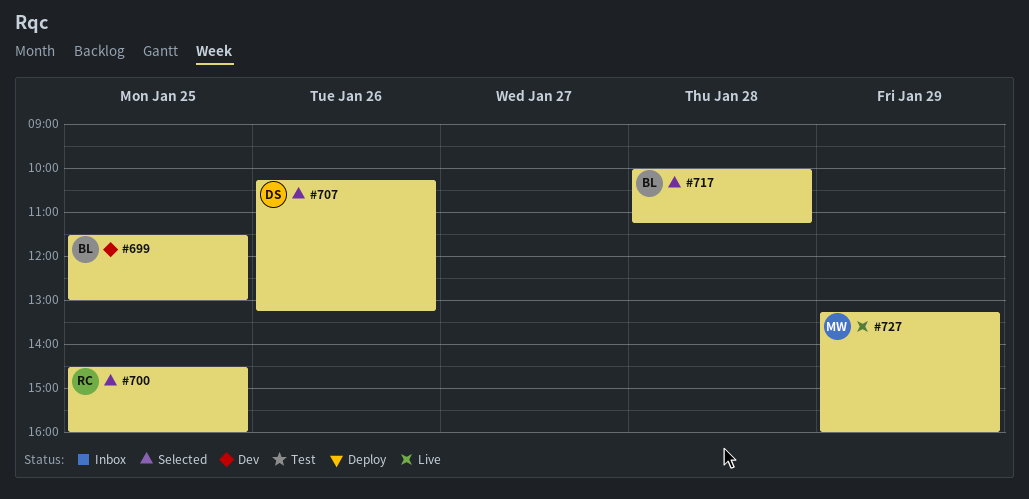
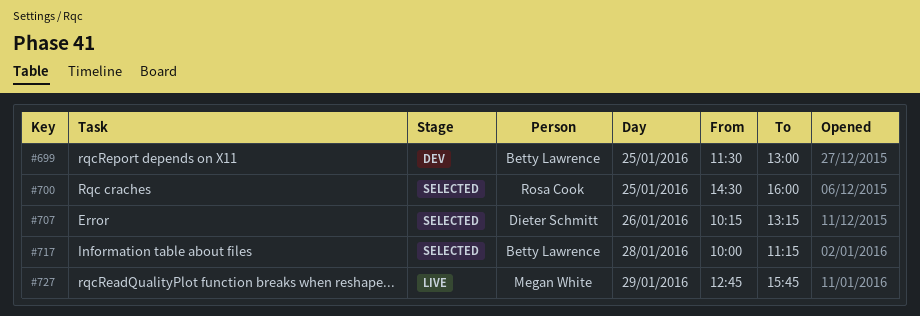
#727, begins: 13:15 -> 12:45
#727, ends: 16:00 -> 15:45

